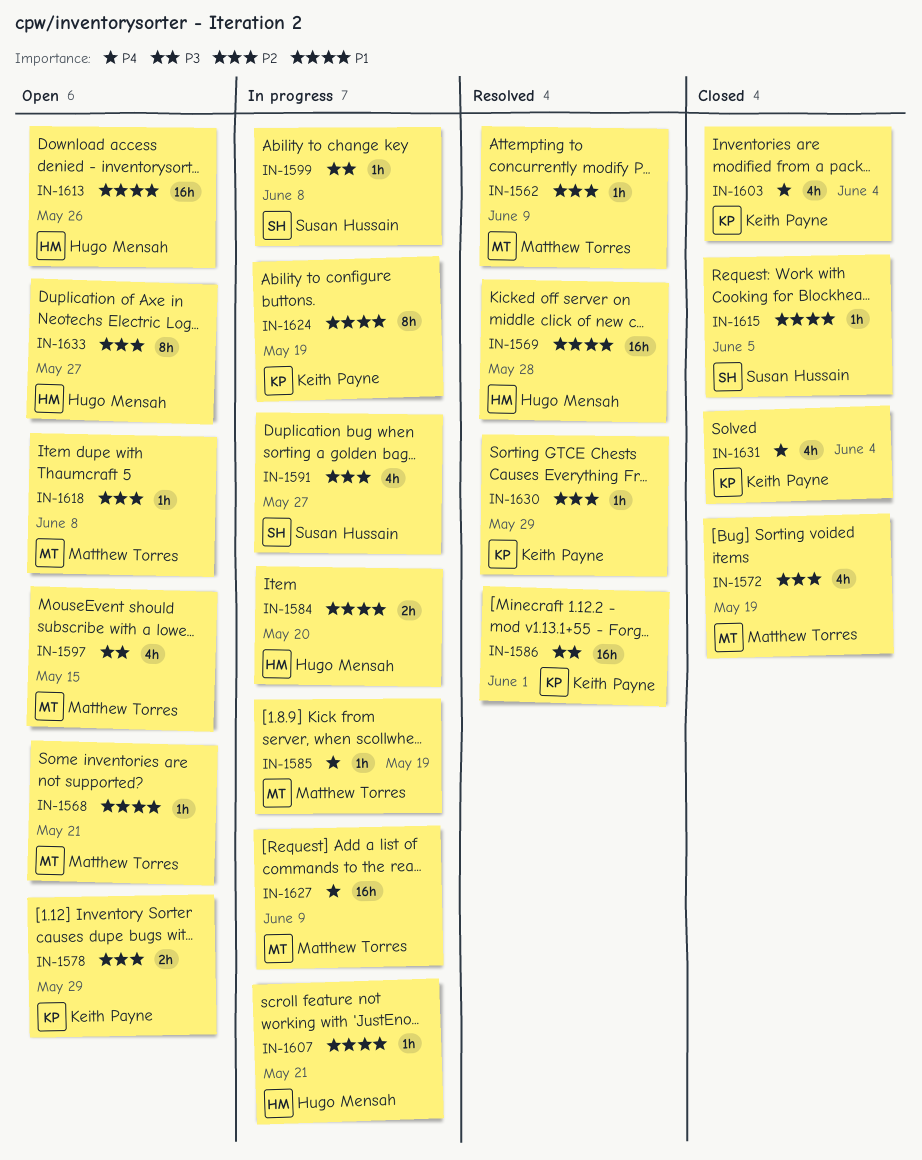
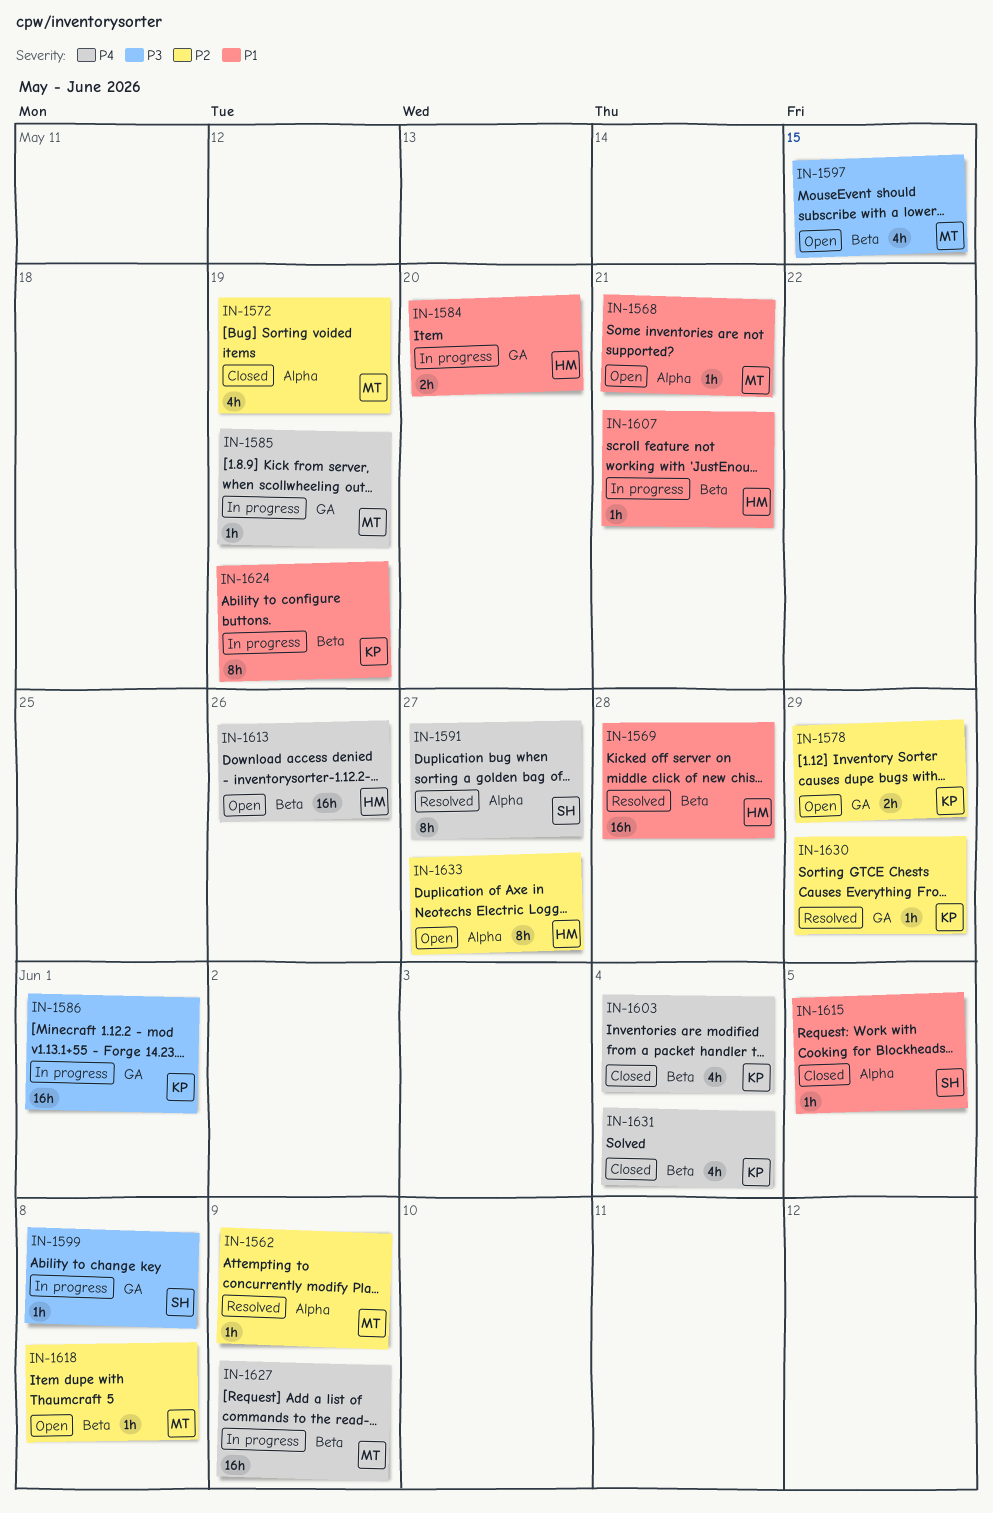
IN-1586, status: Resolved -> In progress
IN-1591, status: In progress -> Resolved
IN-1591, priority: P2 -> P4
IN-1591, estimate: 4h -> 8h
IN-1613, priority: P1 -> P4

